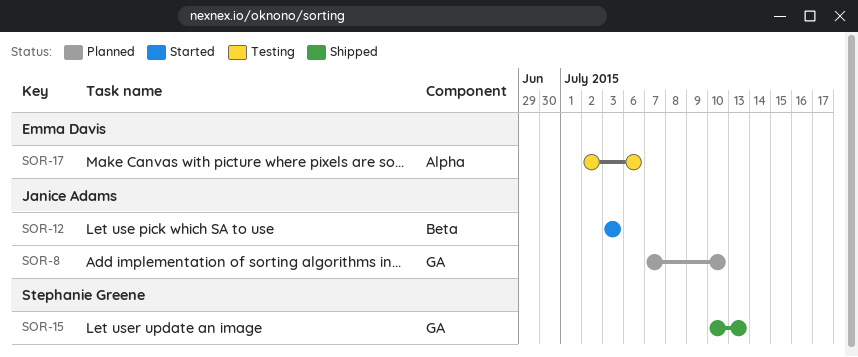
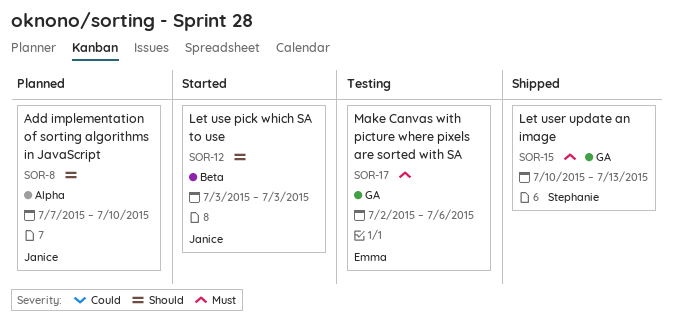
SOR-8, label: GA -> Alpha
SOR-17, label: Alpha -> GA

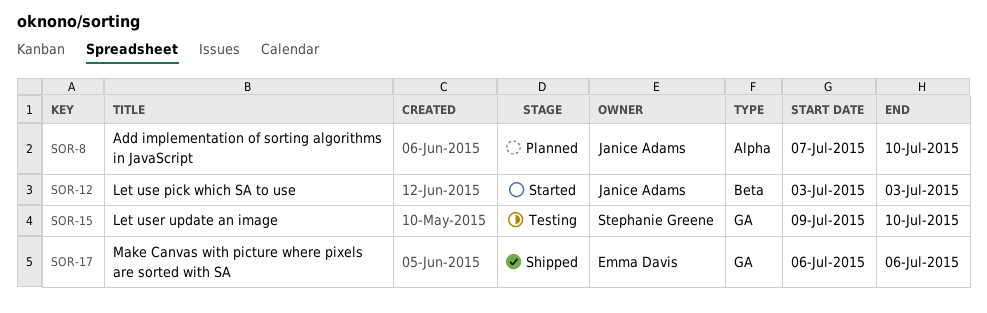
SOR-15, status: Shipped -> Testing
SOR-15, start: Jul 10 -> Jul 9
SOR-15, due: Jul 13 -> Jul 10
SOR-17, status: Testing -> Shipped
SOR-17, start: Jul 2 -> Jul 6

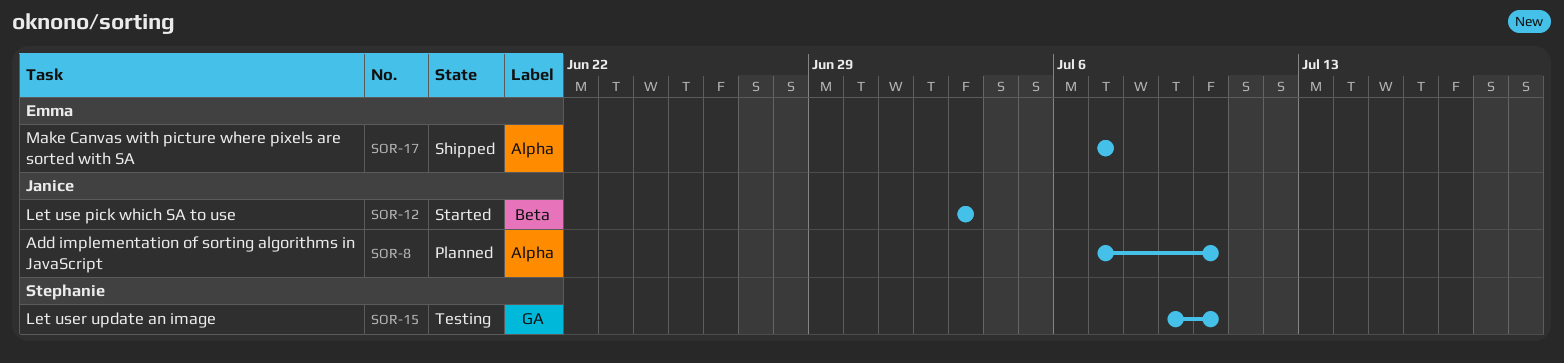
SOR-17, label: GA -> Alpha
SOR-17, start: Jul 6 -> Jul 7
SOR-17, due: Jul 6 -> Jul 7

